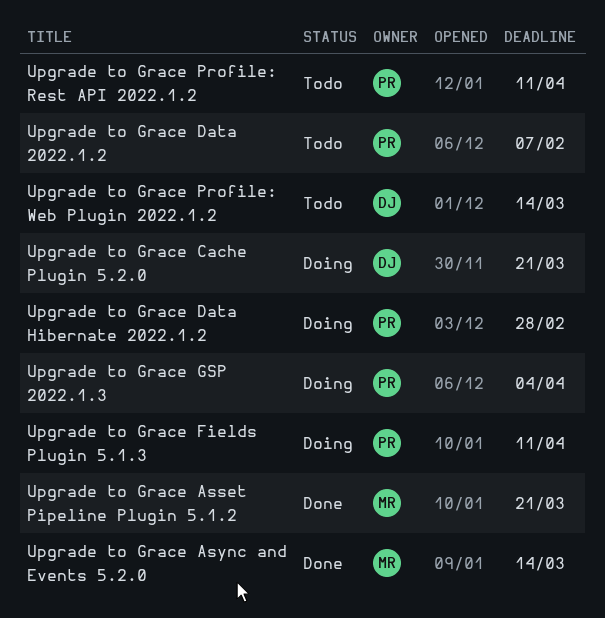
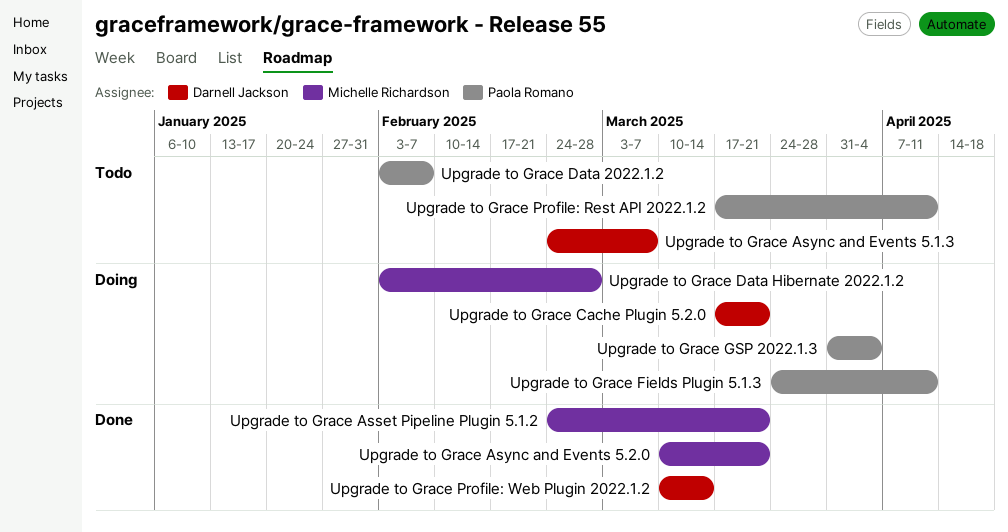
Upgrade to Grace Async and Events 5.1.3: none -> present
Upgrade to Grace Async and Events 5.2.0, due: Mar 14 -> Mar 21
Upgrade to Grace Data Hibernate 2022.1.2, owner: Paola Romano -> Michelle Richardson
Upgrade to Grace Profile: Web Plugin 2022.1.2, status: Todo -> Done

